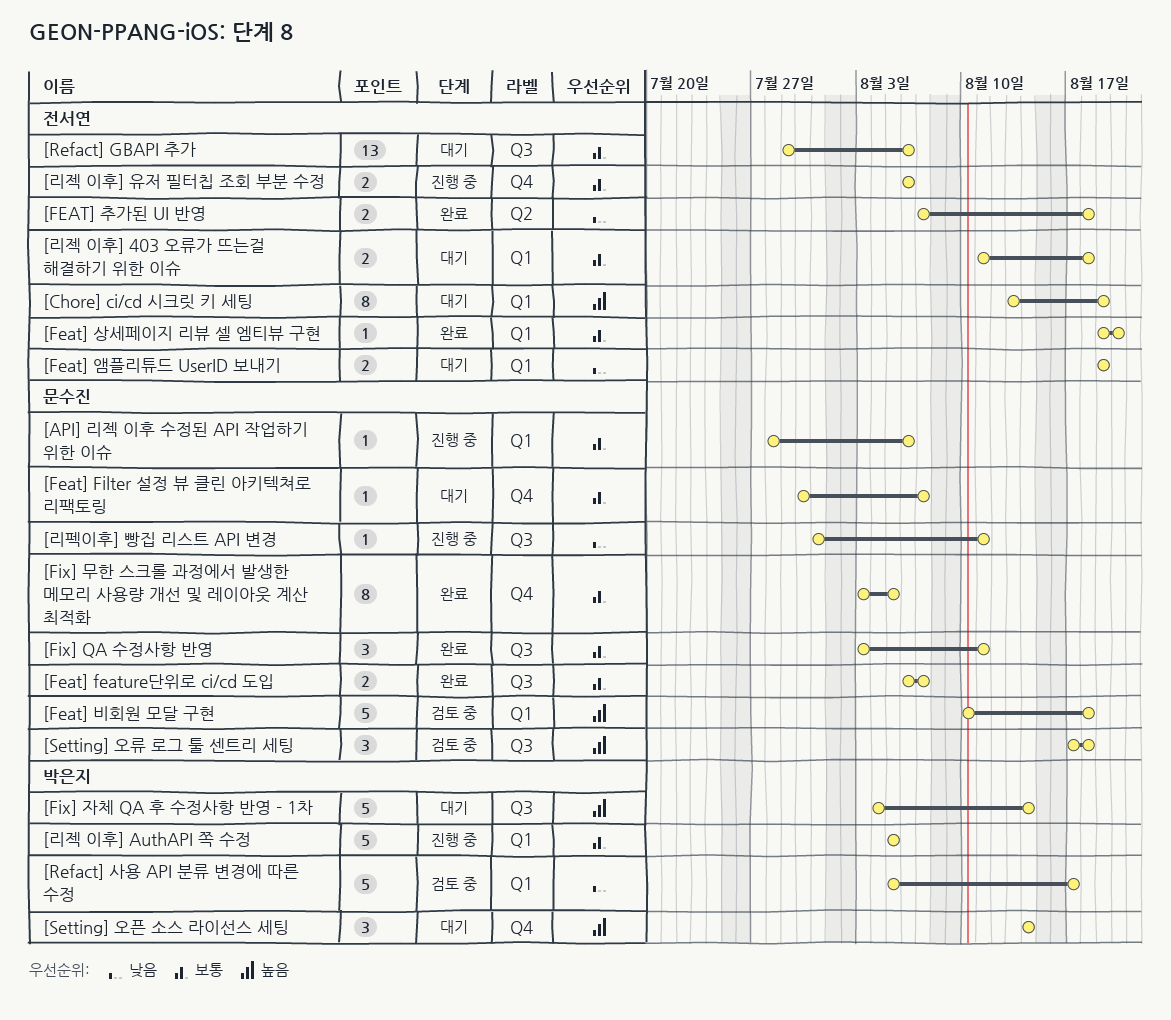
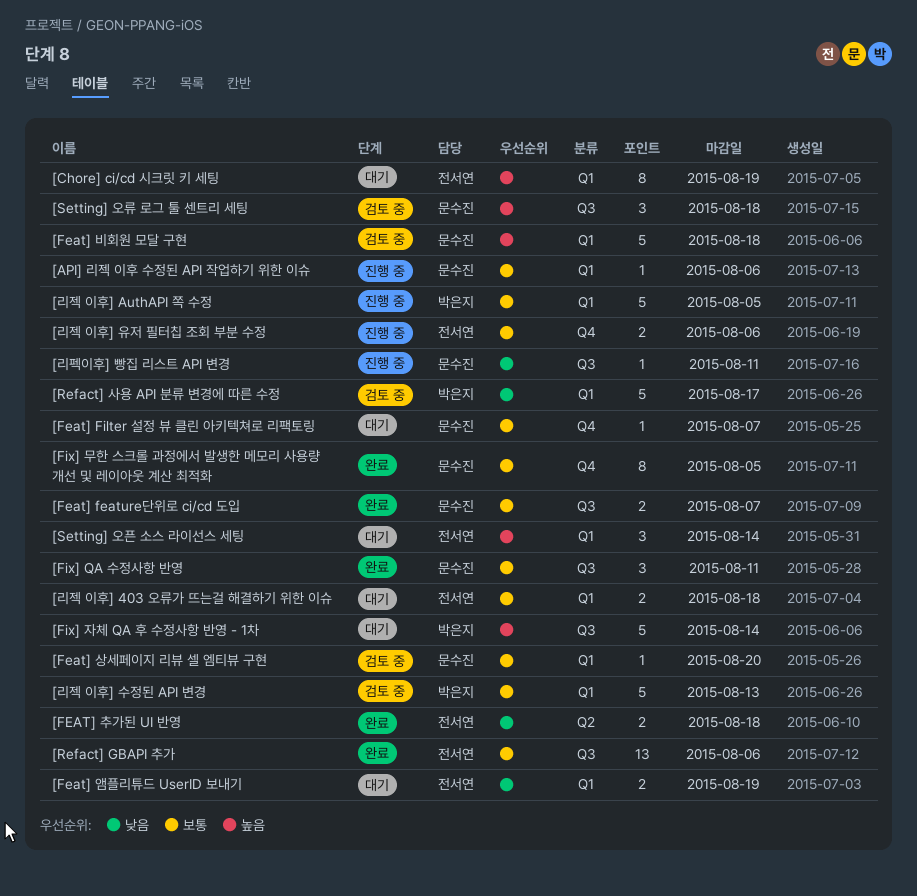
[Feat] 상세페이지 리뷰 셀 엠티뷰 구현, status: 완료 -> 검토 중
[Feat] 상세페이지 리뷰 셀 엠티뷰 구현, owner: 전서연 -> 문수진
[Refact] GBAPI 추가, status: 대기 -> 완료
[Setting] 오픈 소스 라이선스 세팅, owner: 박은지 -> 전서연
[Setting] 오픈 소스 라이선스 세팅, label: Q4 -> Q1
[리젝 이후] 수정된 API 변경: none -> present

